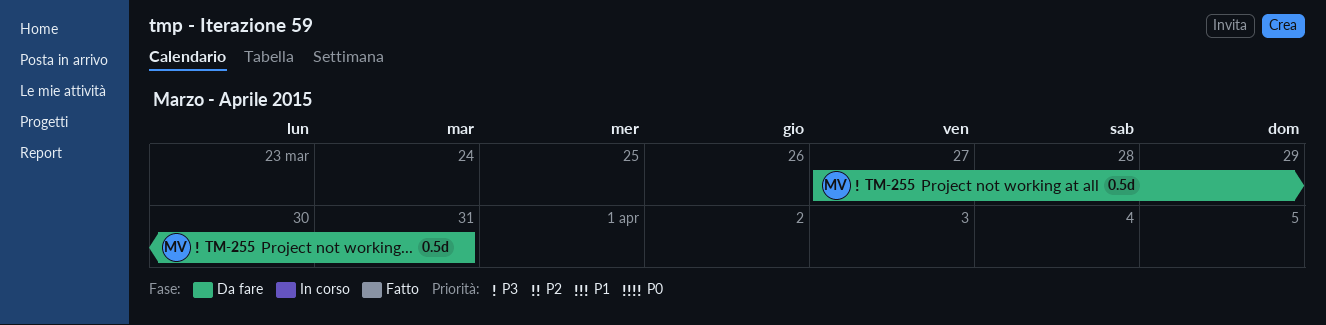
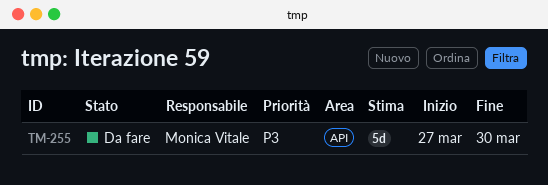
TM-255, estimate: 0.5d -> 5d
TM-255, due: Mar 31 -> Mar 30

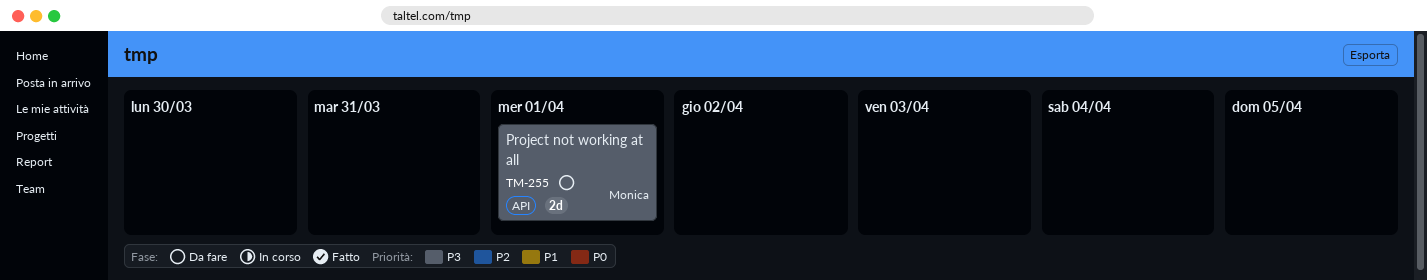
TM-255, estimate: 5d -> 2d
TM-255, due: Mar 30 -> Apr 1

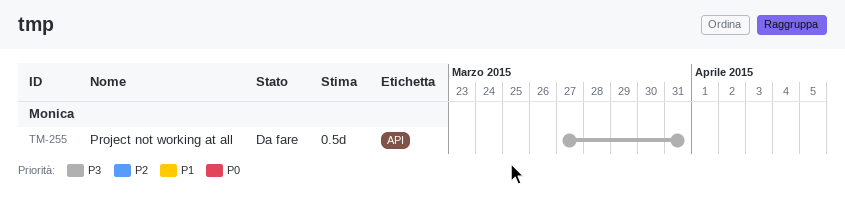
TM-255, estimate: 2d -> 0.5d
TM-255, due: Apr 1 -> Mar 31

